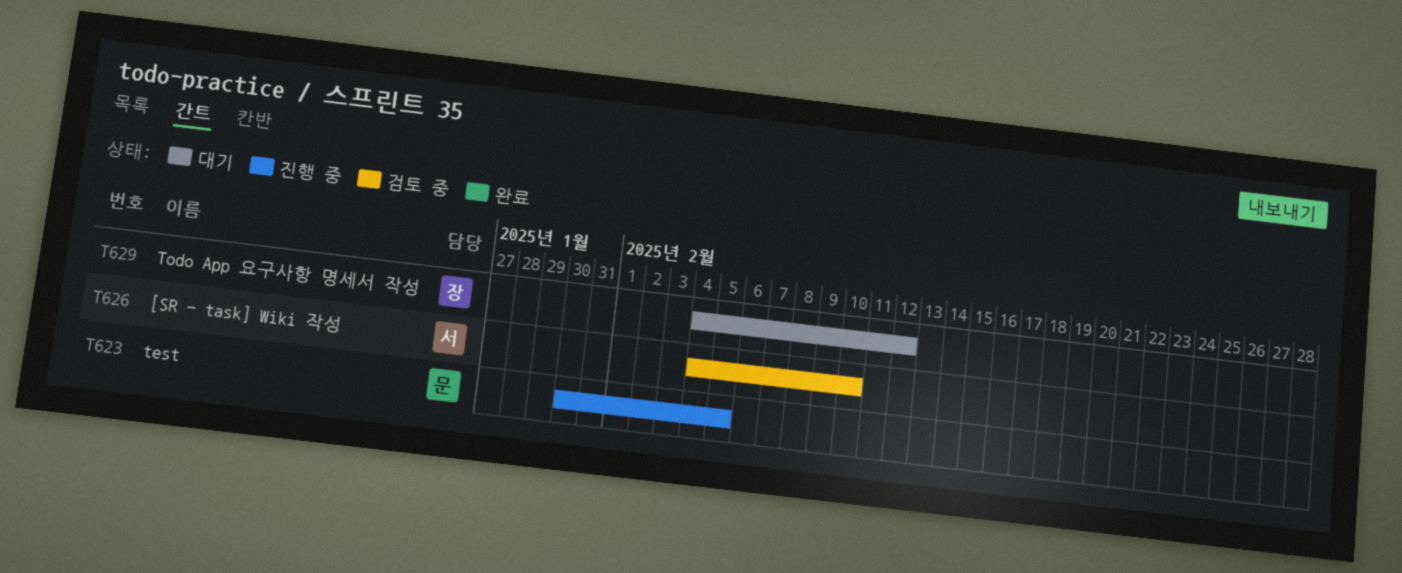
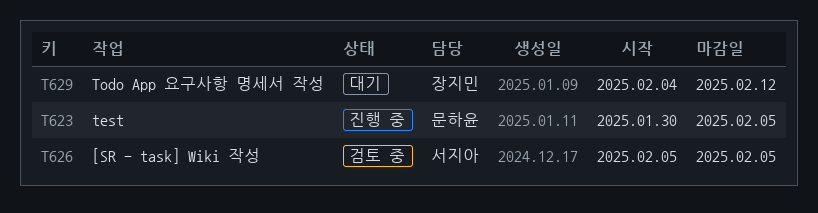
T626, start: Feb 4 -> Feb 5
T626, due: Feb 10 -> Feb 5

